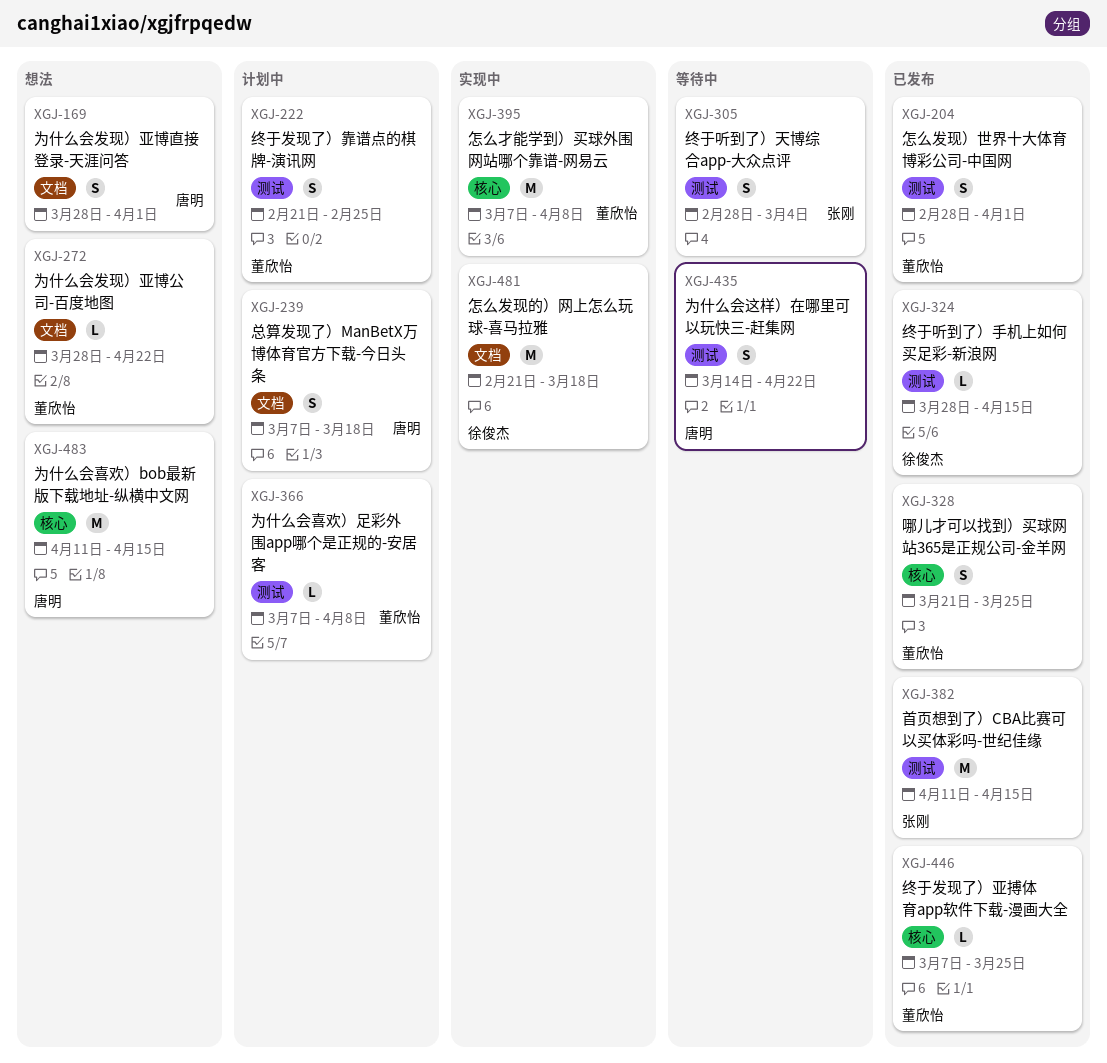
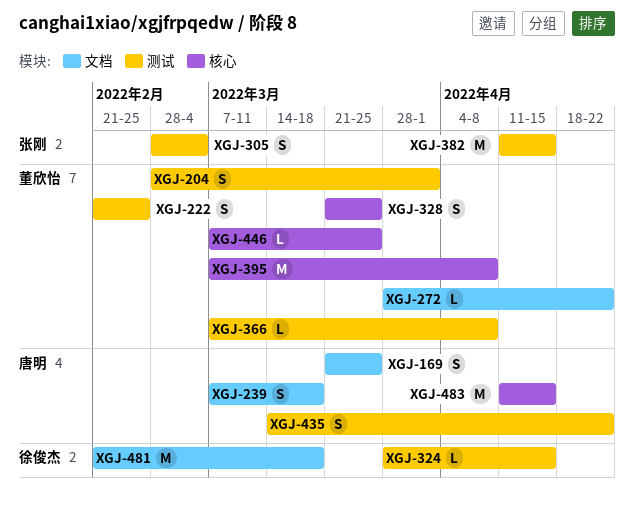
XGJ-169, start: Mar 28 -> Mar 21
XGJ-169, due: Apr 1 -> Mar 25

